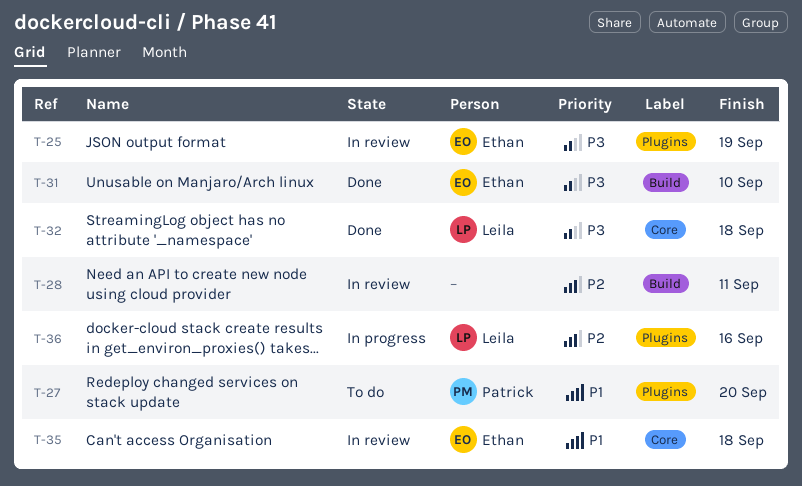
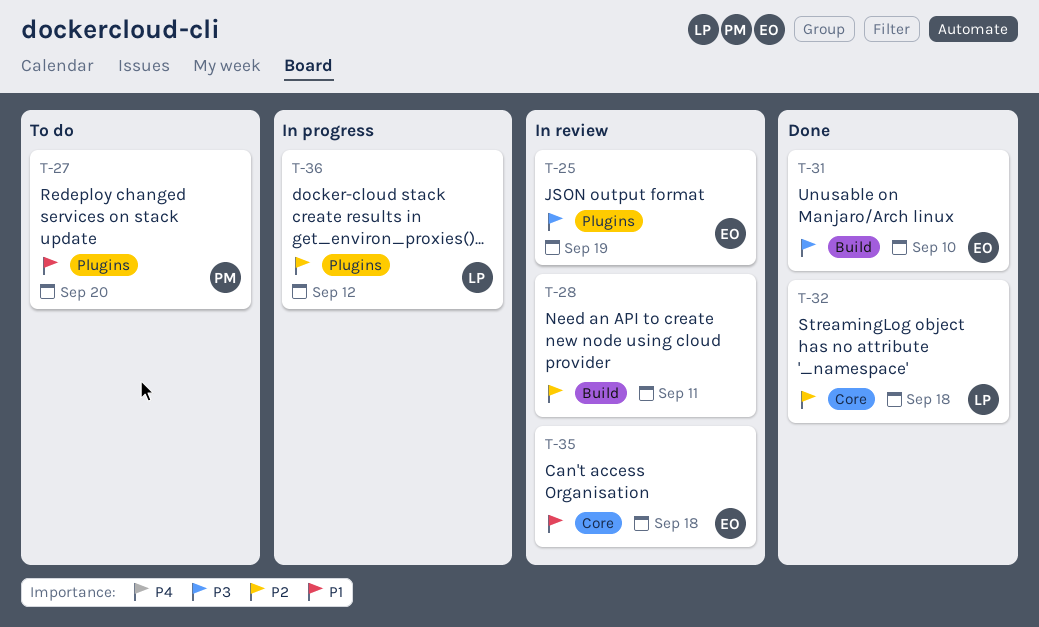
T-32, priority: P3 -> P2
T-36, due: Sep 16 -> Sep 12

